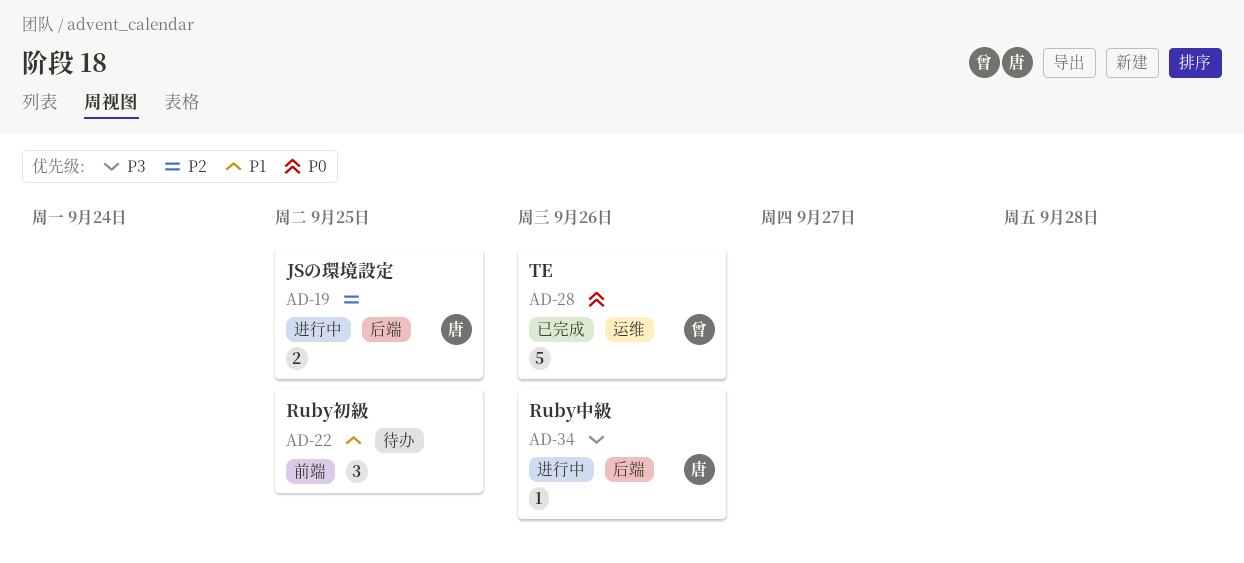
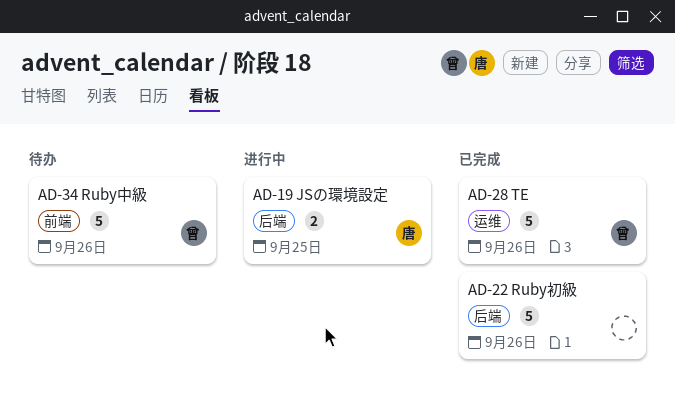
AD-22, status: 待办 -> 已完成
AD-22, label: 前端 -> 后端
AD-22, estimate: 3 -> 5
AD-22, due: Sep 25 -> Sep 26
AD-34, status: 进行中 -> 待办
AD-34, owner: 唐 -> 曾
AD-34, label: 后端 -> 前端
AD-34, estimate: 1 -> 5

